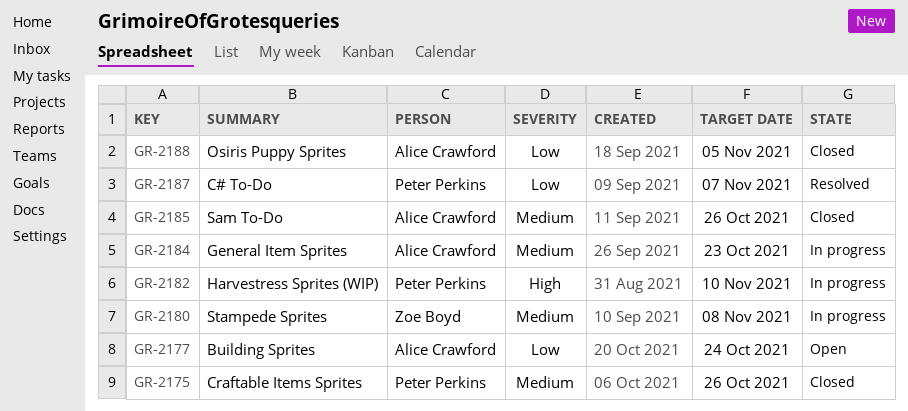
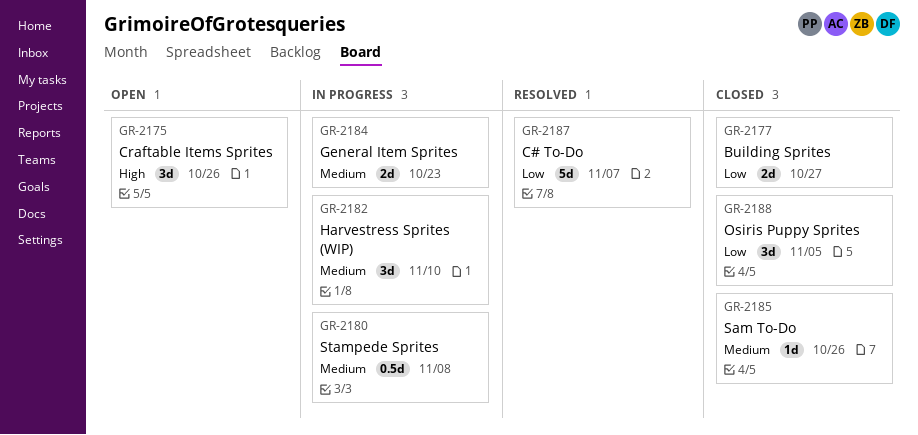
GR-2175, status: Closed -> Open
GR-2175, priority: Medium -> High
GR-2177, status: Open -> Closed
GR-2177, due: Oct 24 -> Oct 27
GR-2182, priority: High -> Medium

